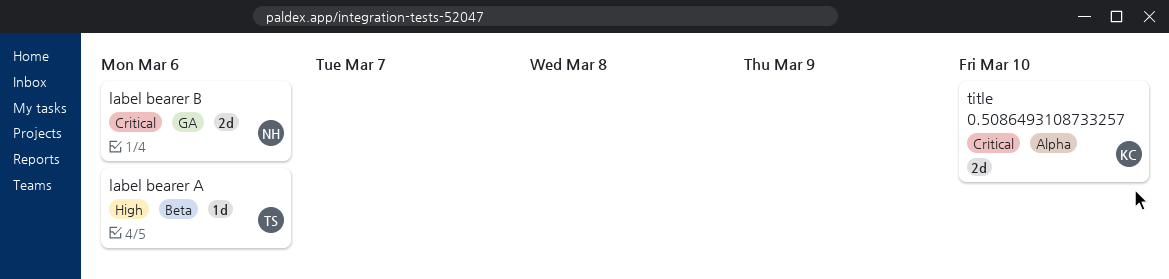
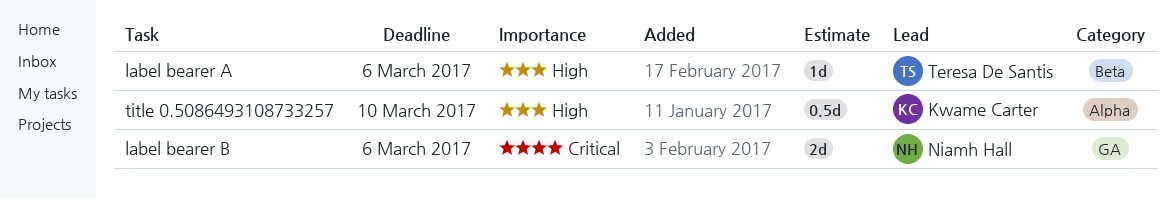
title 0.5086493108733257, priority: Critical -> High
title 0.5086493108733257, estimate: 2d -> 0.5d

